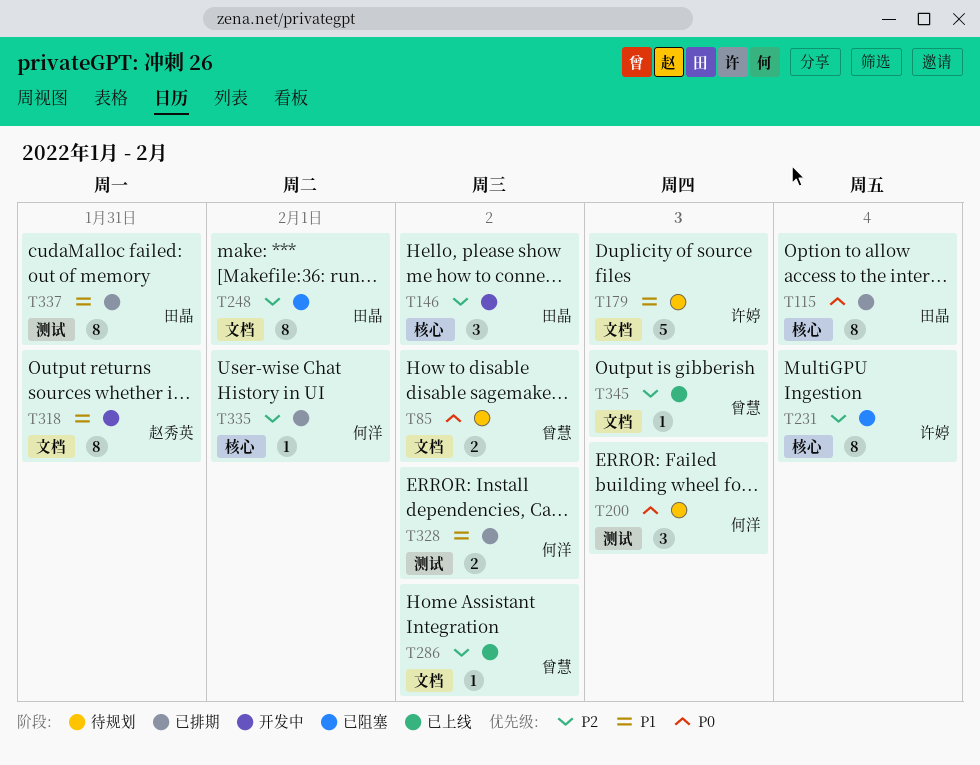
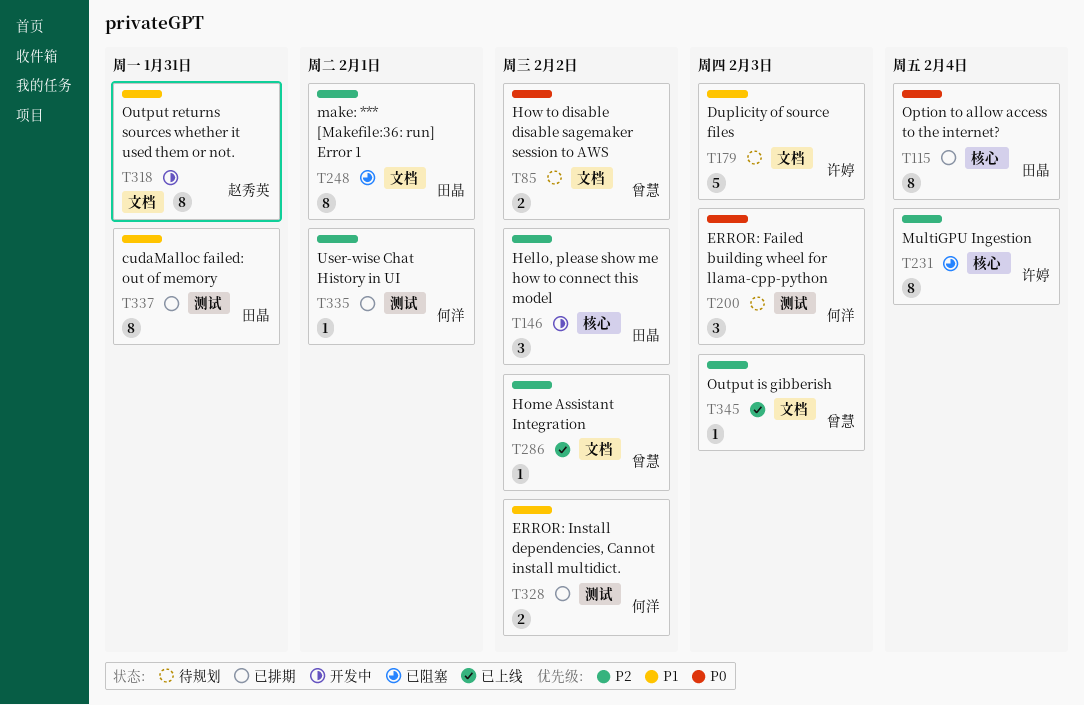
T335, label: 核心 -> 测试

